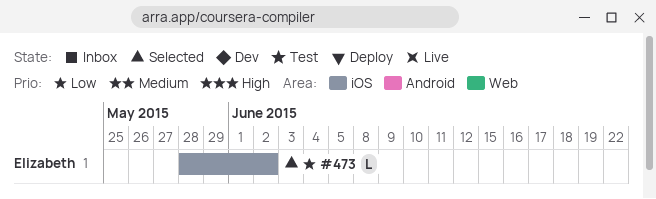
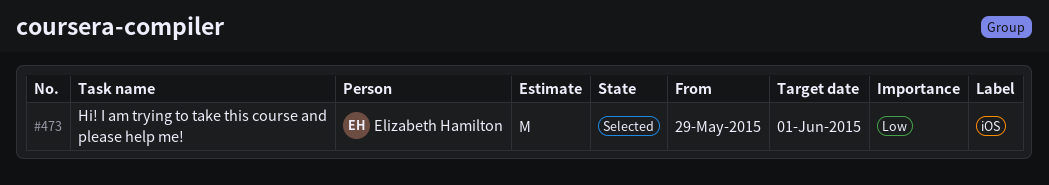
#473, estimate: L -> M
#473, start: May 28 -> May 29
#473, due: Jun 2 -> Jun 1

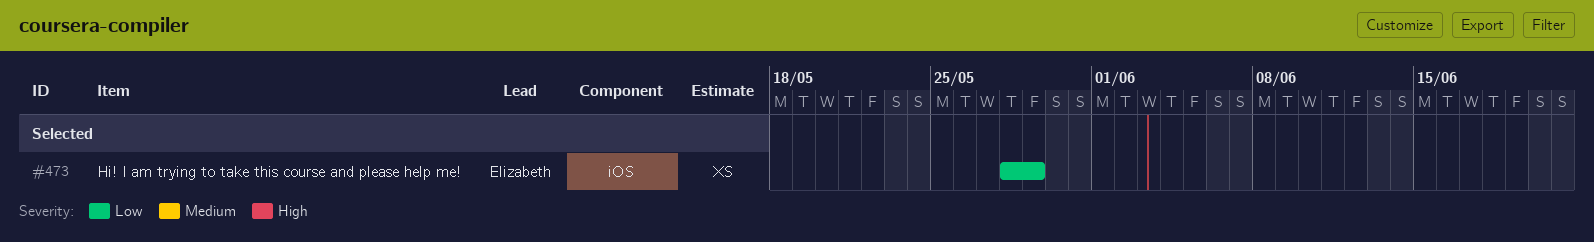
#473, estimate: M -> XS
#473, start: May 29 -> May 28
#473, due: Jun 1 -> May 29

